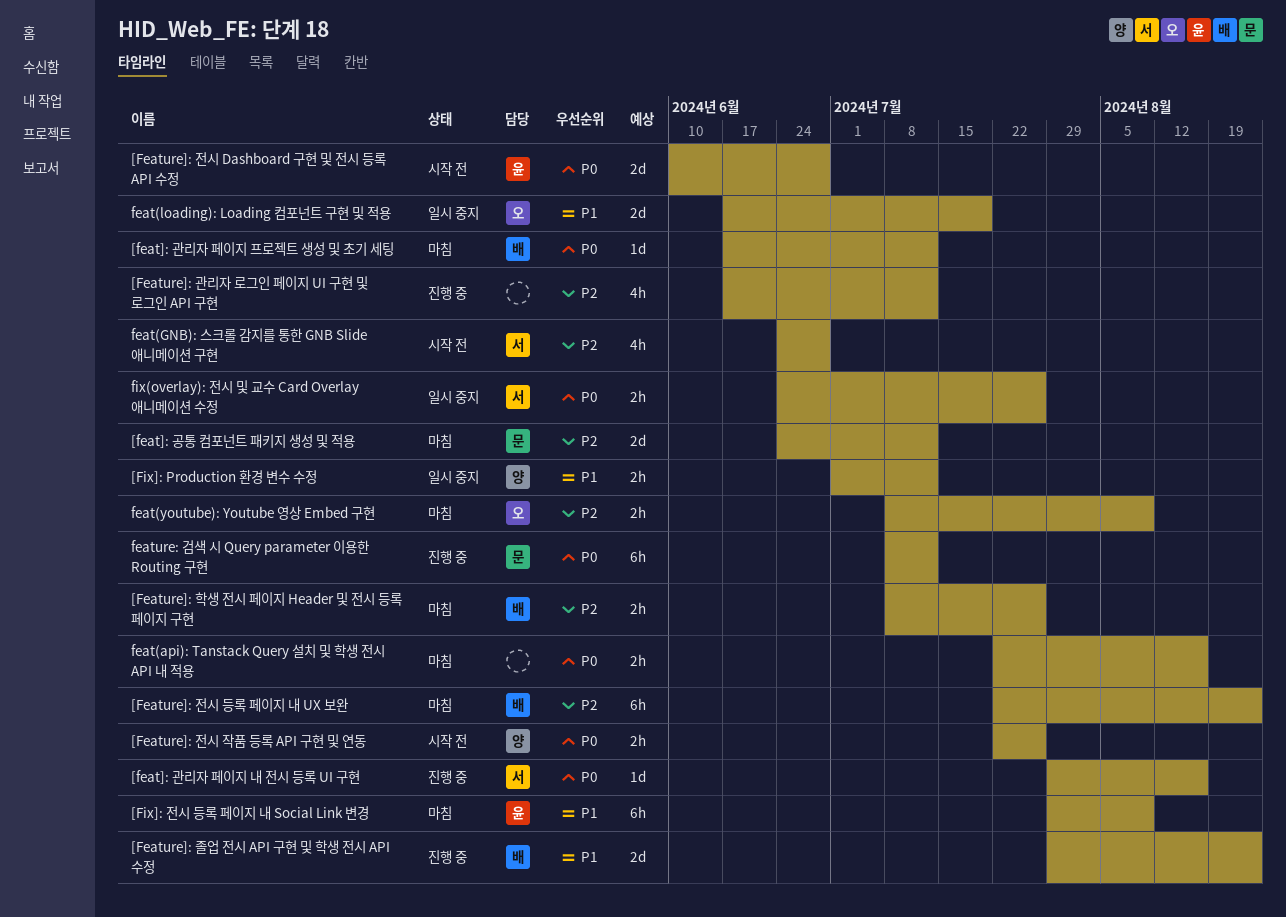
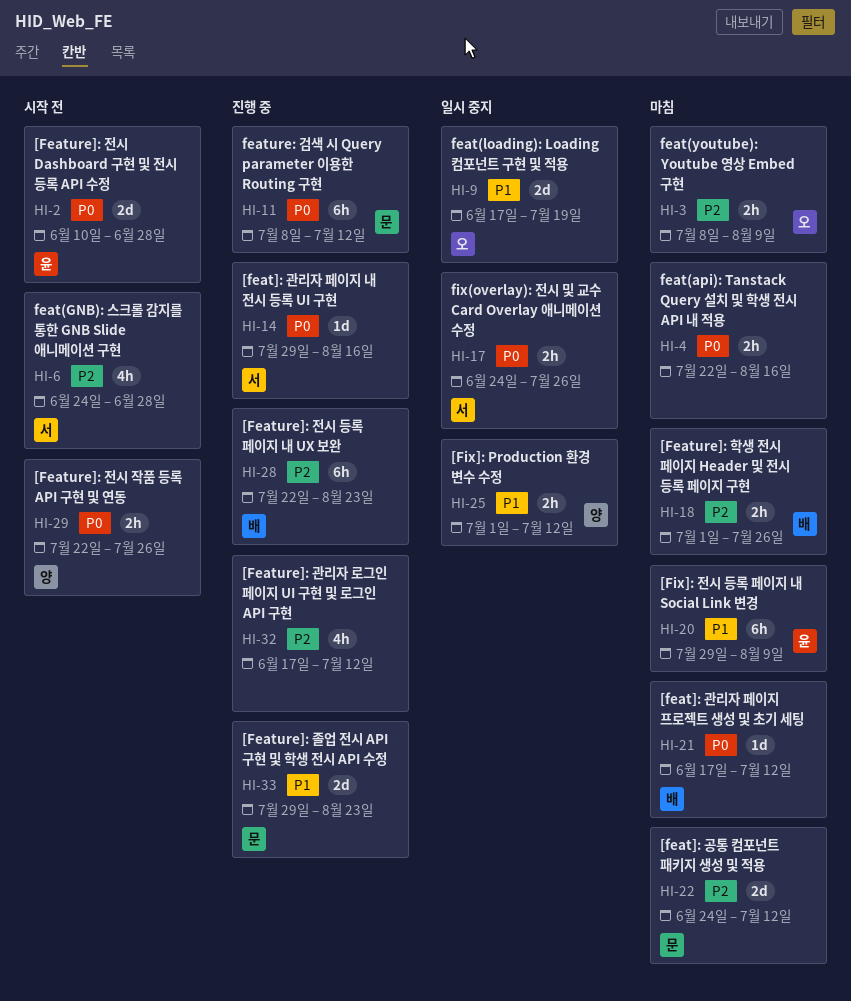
[Feature]: 전시 등록 페이지 내 UX 보완, status: 마침 -> 진행 중
[Feature]: 졸업 전시 API 구현 및 학생 전시 API 수정, owner: 배 -> 문
[Feature]: 학생 전시 페이지 Header 및 전시 등록 페이지 구현, start: Jul 8 -> Jul 1

